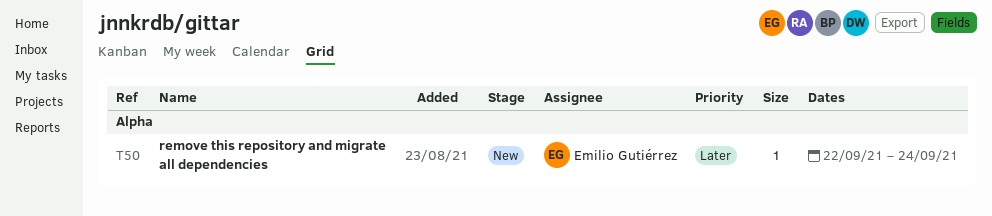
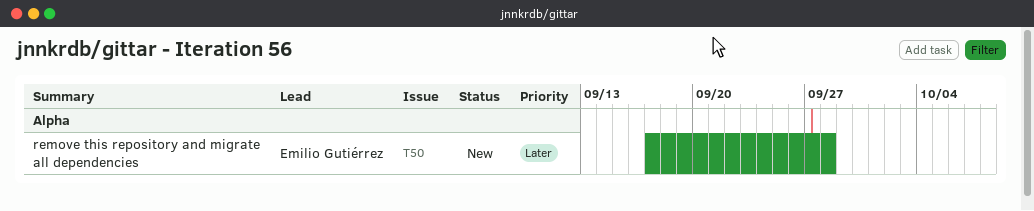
T50, start: Sep 22 -> Sep 17
T50, due: Sep 24 -> Sep 28

